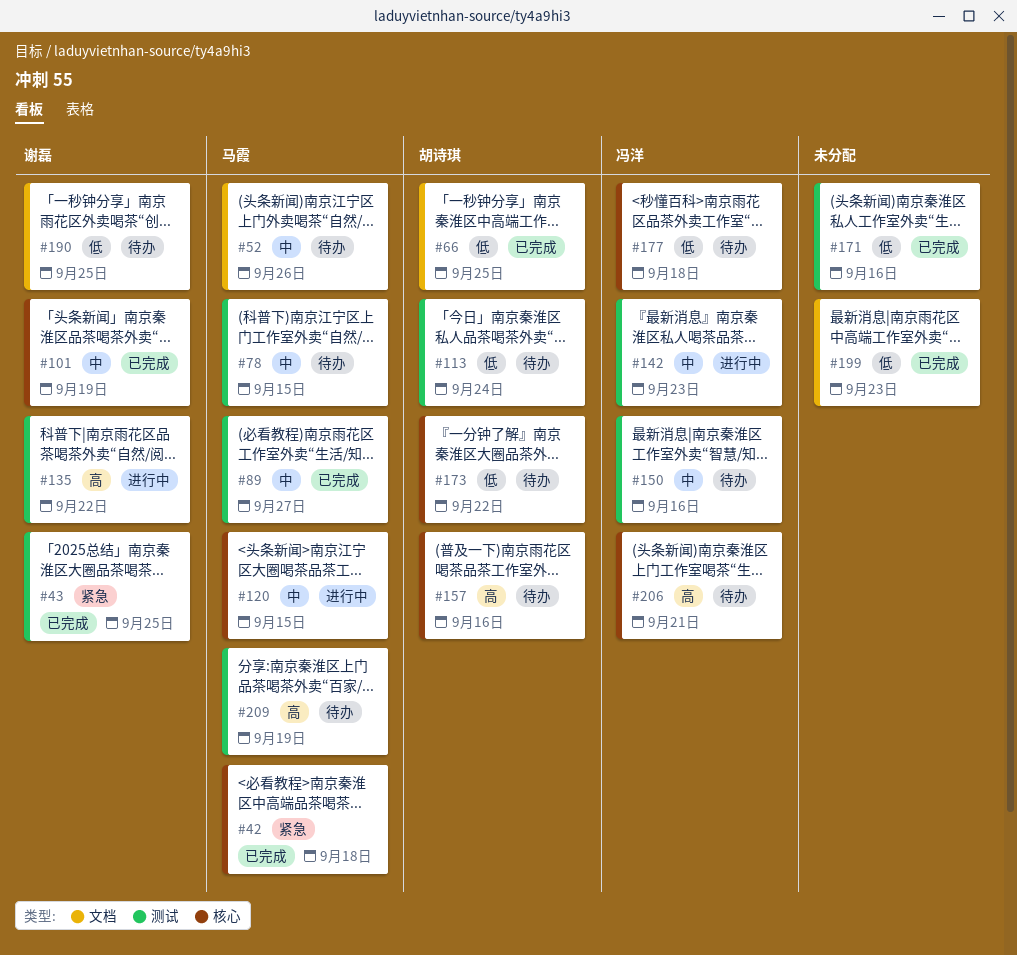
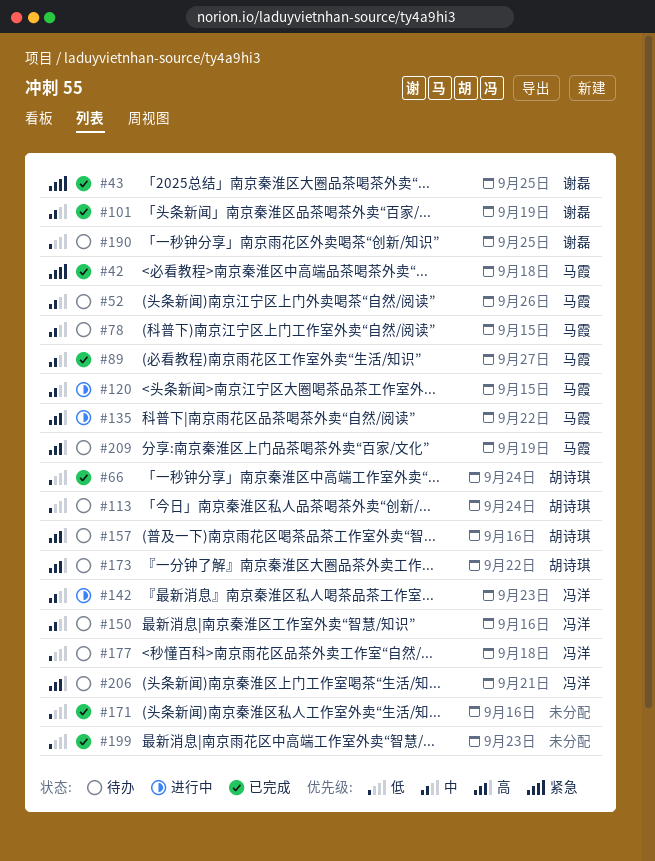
#66, due: Sep 25 -> Sep 24
#135, owner: 谢磊 -> 马霞
#173, priority: 低 -> 高

